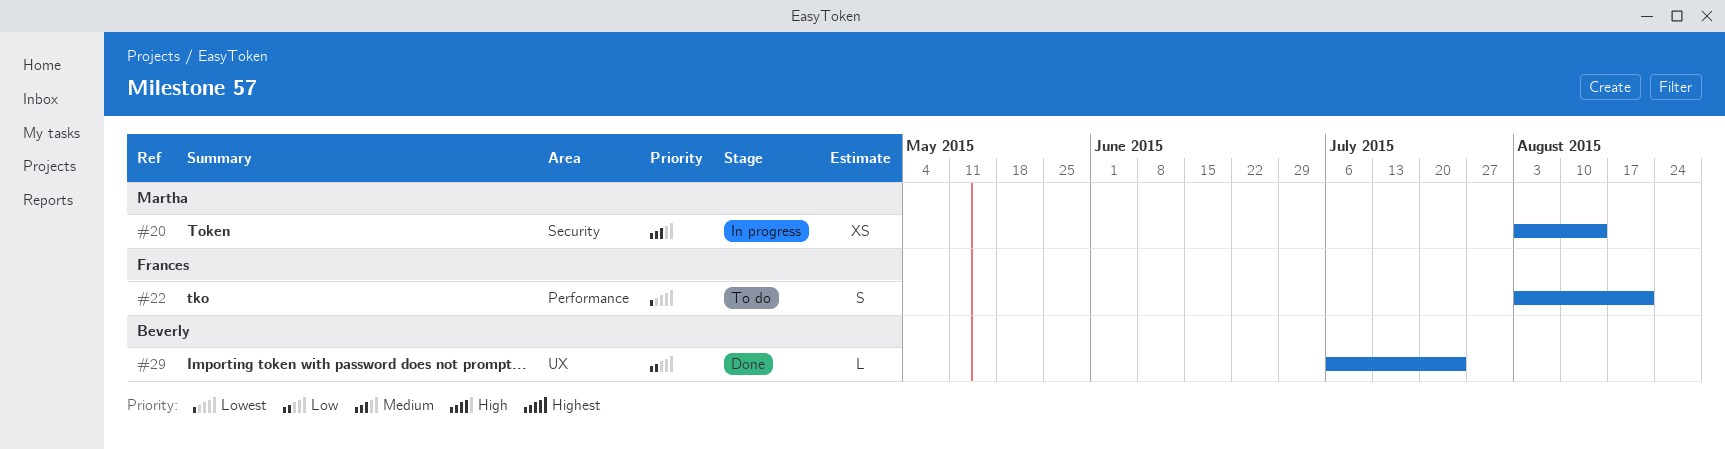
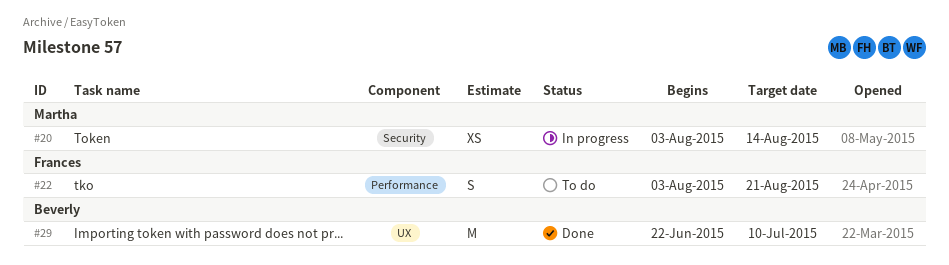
#29, estimate: L -> M
#29, start: Jul 6 -> Jun 22
#29, due: Jul 24 -> Jul 10

